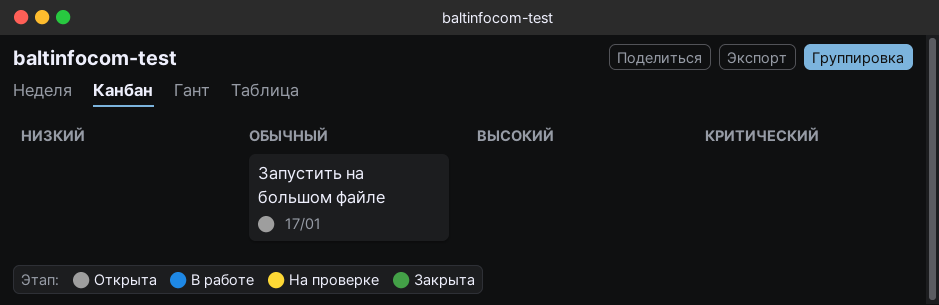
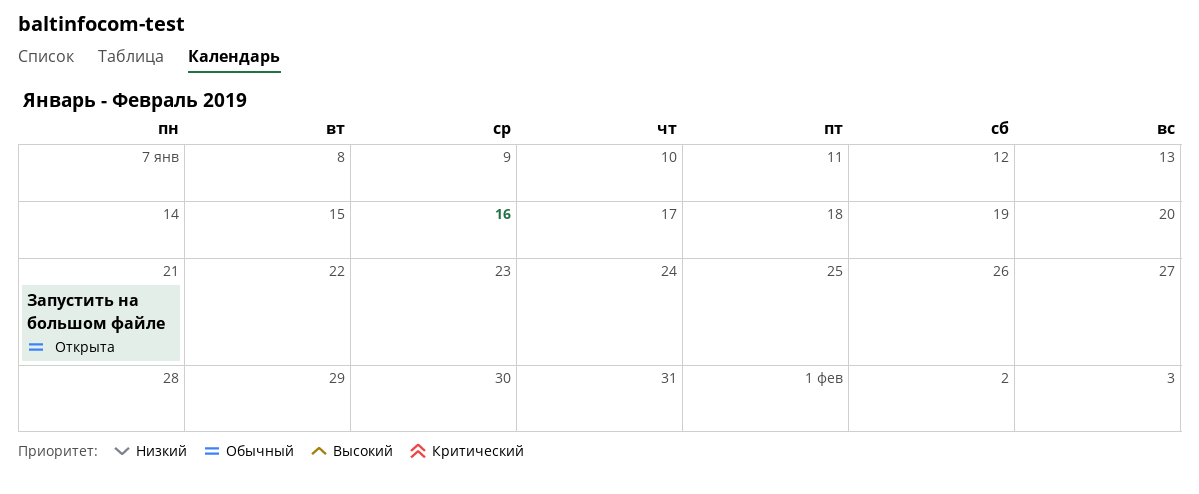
Запустить на большом файле, due: Jan 17 -> Jan 21

